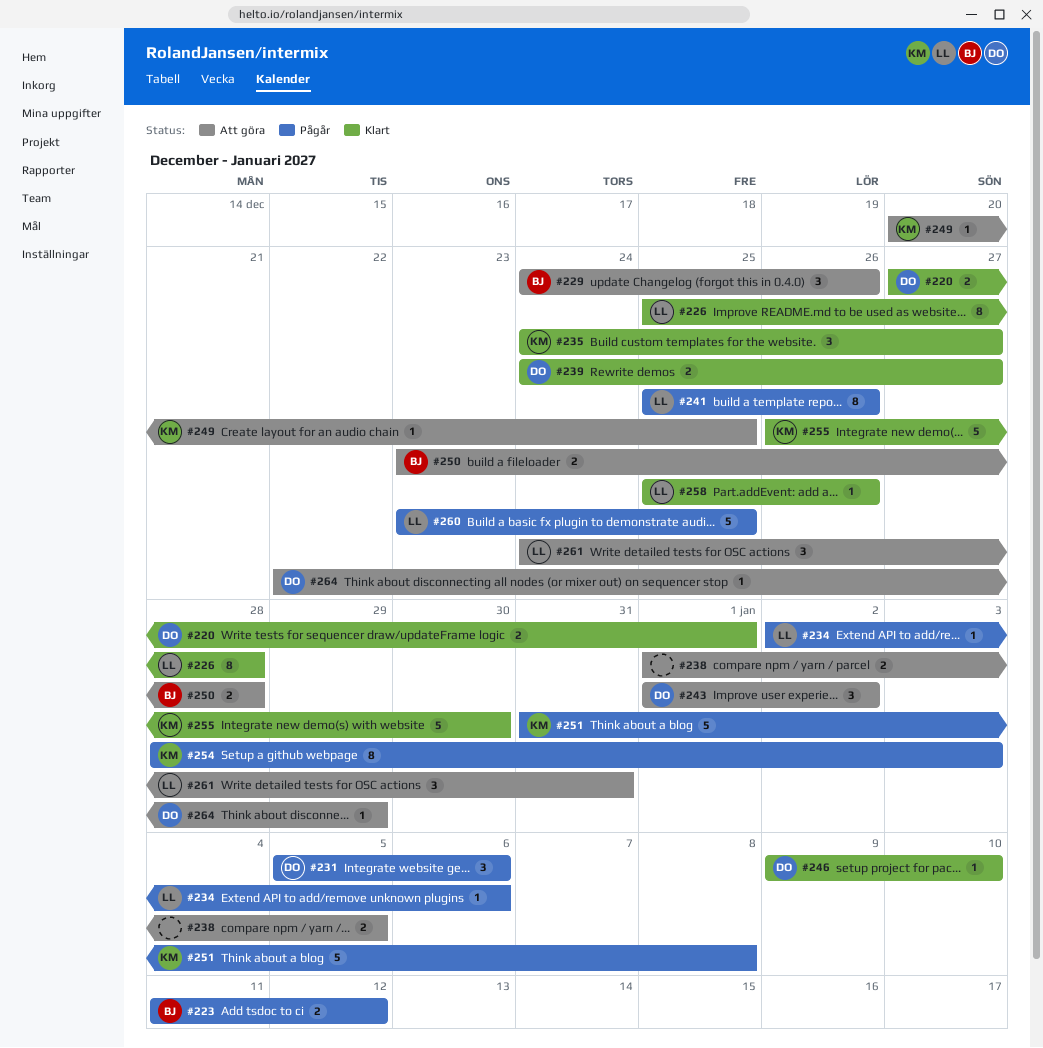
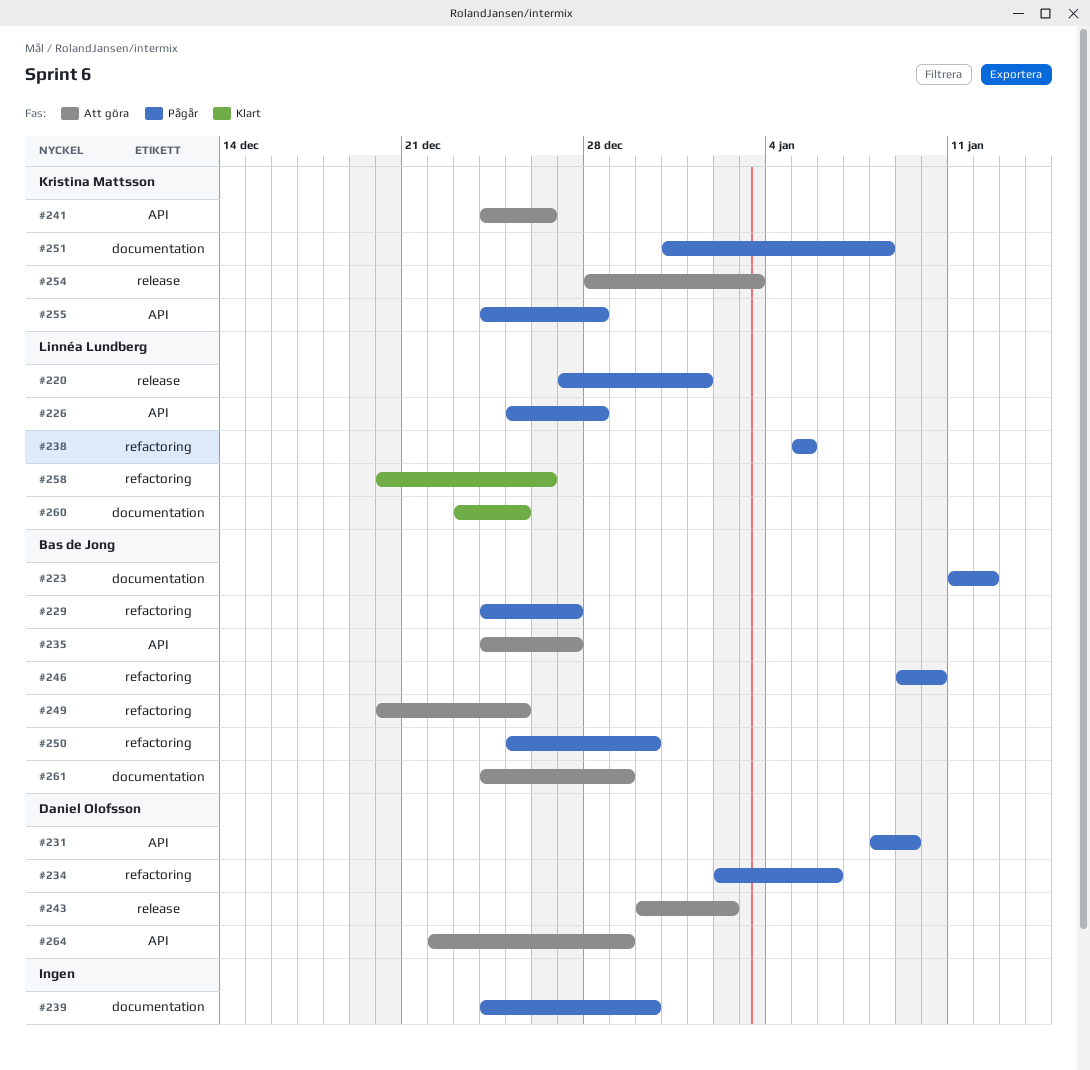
#220, status: Klart -> Pågår
#220, owner: Daniel Olofsson -> Linnéa Lundberg
#226, status: Klart -> Pågår
#229, status: Att göra -> Pågår
#229, due: Dec 26 -> Dec 27
#231, start: Jan 5 -> Jan 8
#231, due: Jan 6 -> Jan 9
#234, owner: Linnéa Lundberg -> Daniel Olofsson
#235, status: Klart -> Att göra
#235, owner: Kristina Mattsson -> Bas de Jong
#238, status: Att göra -> Pågår
#238, owner: none -> Linnéa Lundberg
#238, start: Jan 1 -> Jan 5
#239, status: Klart -> Pågår
#239, owner: Daniel Olofsson -> none
#239, due: Dec 27 -> Dec 30
#241, status: Pågår -> Att göra
#241, owner: Linnéa Lundberg -> Kristina Mattsson
#241, start: Dec 25 -> Dec 24
#243, start: Jan 1 -> Dec 30
#246, status: Klart -> Pågår
#246, owner: Daniel Olofsson -> Bas de Jong
#249, owner: Kristina Mattsson -> Bas de Jong
#250, status: Att göra -> Pågår
#250, start: Dec 23 -> Dec 25
#250, due: Dec 28 -> Dec 30
#254, status: Pågår -> Att göra
#255, status: Klart -> Pågår
#255, start: Dec 26 -> Dec 24
#255, due: Dec 30 -> Dec 28
#258, start: Dec 25 -> Dec 20
#260, status: Pågår -> Klart
#261, owner: Linnéa Lundberg -> Bas de Jong
#261, due: Dec 31 -> Dec 29

